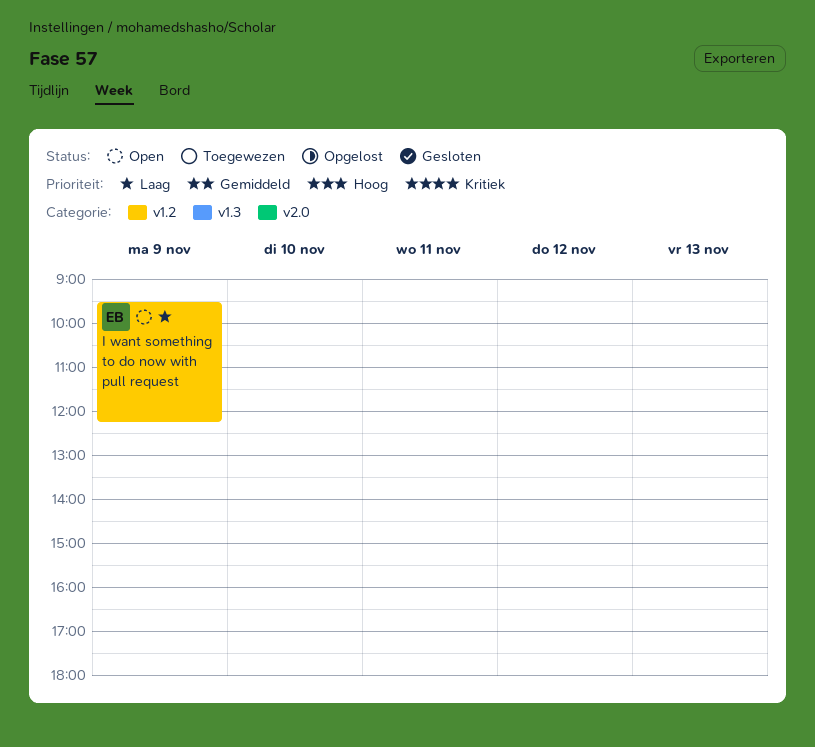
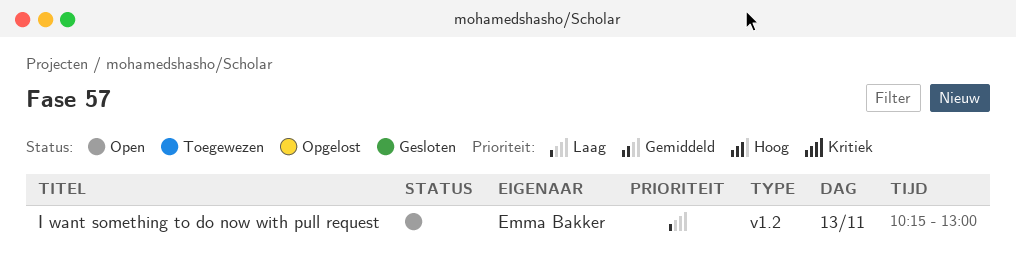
I want something to do now with pull request, day: Nov 9 -> Nov 13
I want something to do now with pull request, begins: 09:30 -> 10:15
I want something to do now with pull request, ends: 12:15 -> 13:00

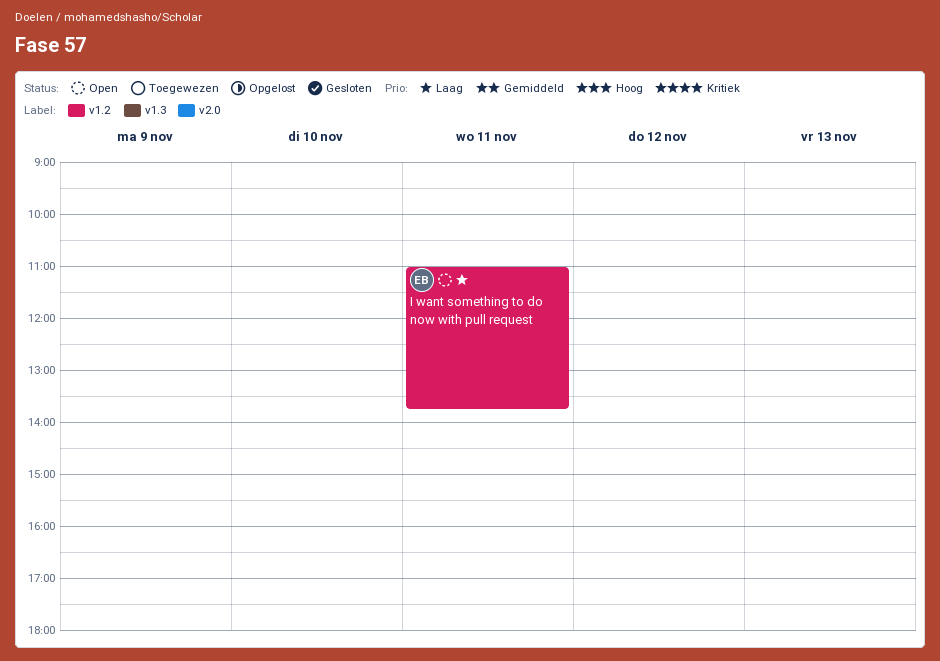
I want something to do now with pull request, day: Nov 13 -> Nov 11
I want something to do now with pull request, begins: 10:15 -> 11:00
I want something to do now with pull request, ends: 13:00 -> 13:45

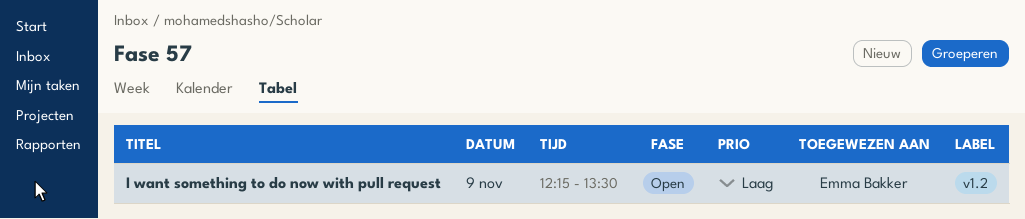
I want something to do now with pull request, day: Nov 11 -> Nov 9
I want something to do now with pull request, begins: 11:00 -> 12:15
I want something to do now with pull request, ends: 13:45 -> 13:30

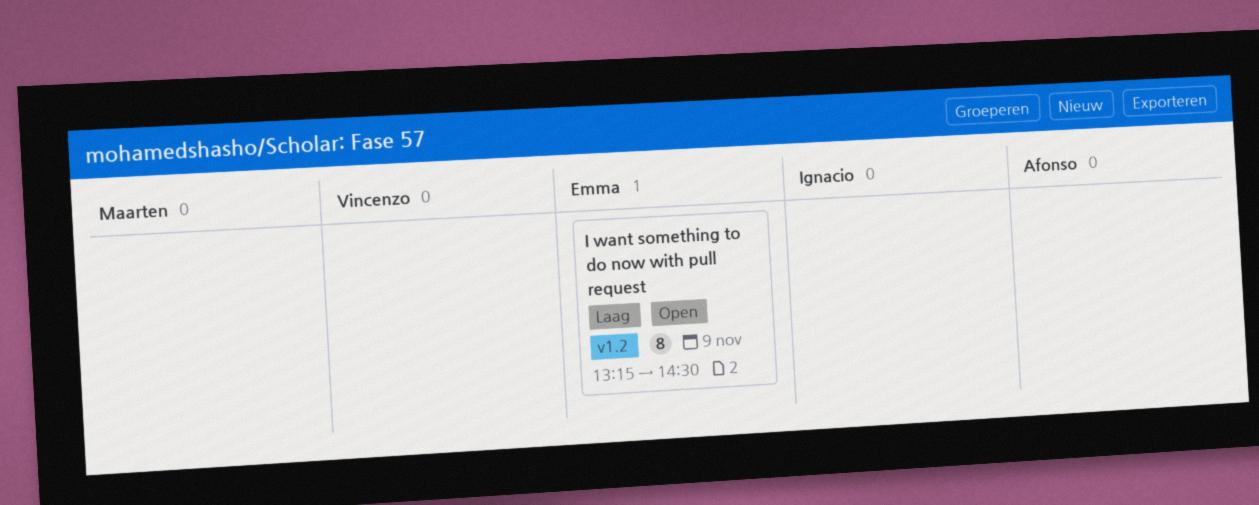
I want something to do now with pull request, begins: 12:15 -> 13:15
I want something to do now with pull request, ends: 13:30 -> 14:30

